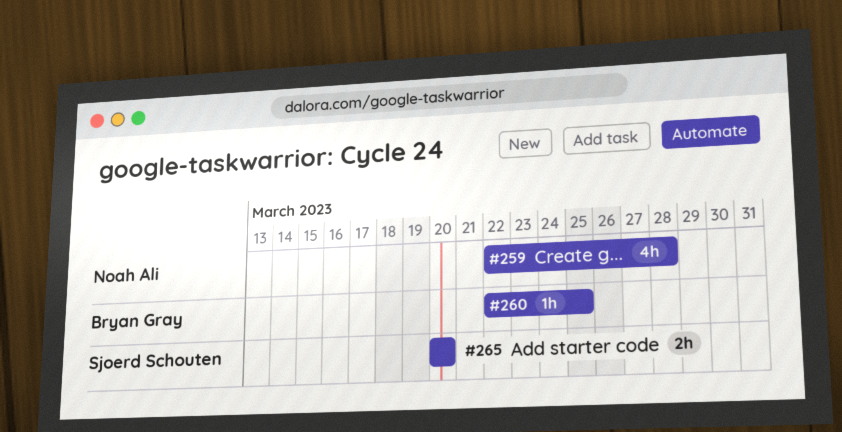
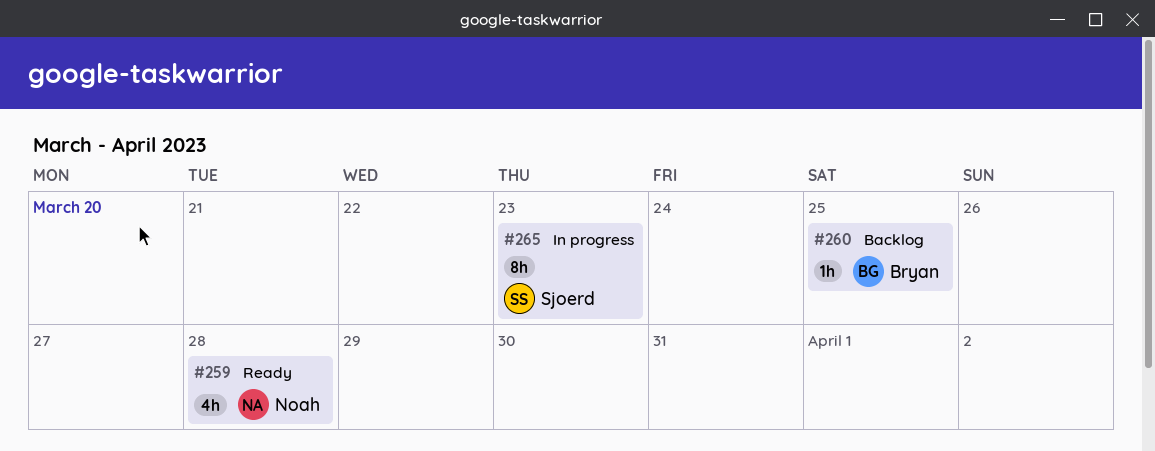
#265, estimate: 2h -> 8h
#265, due: Mar 20 -> Mar 23

